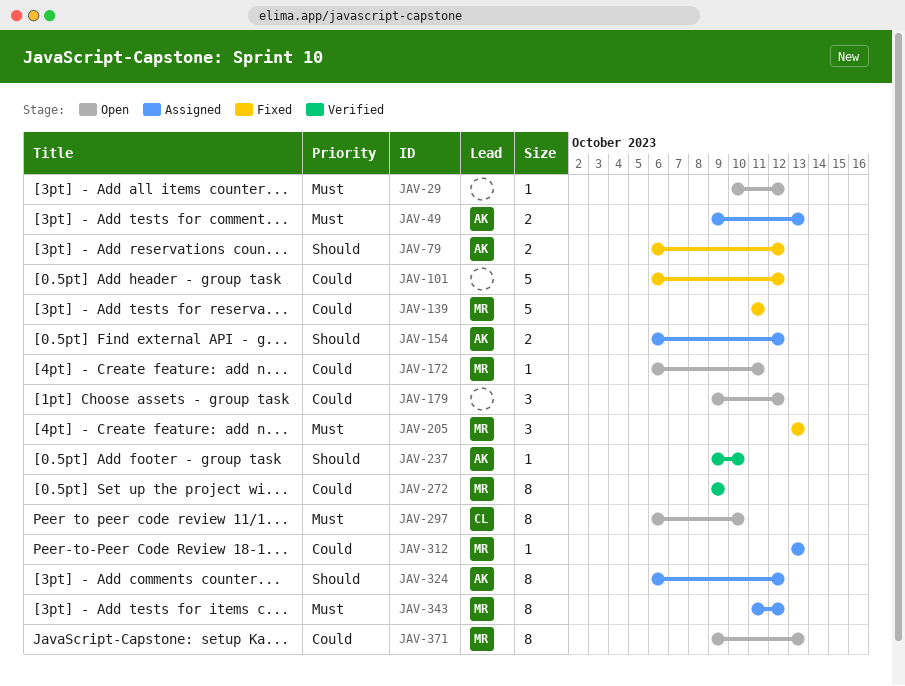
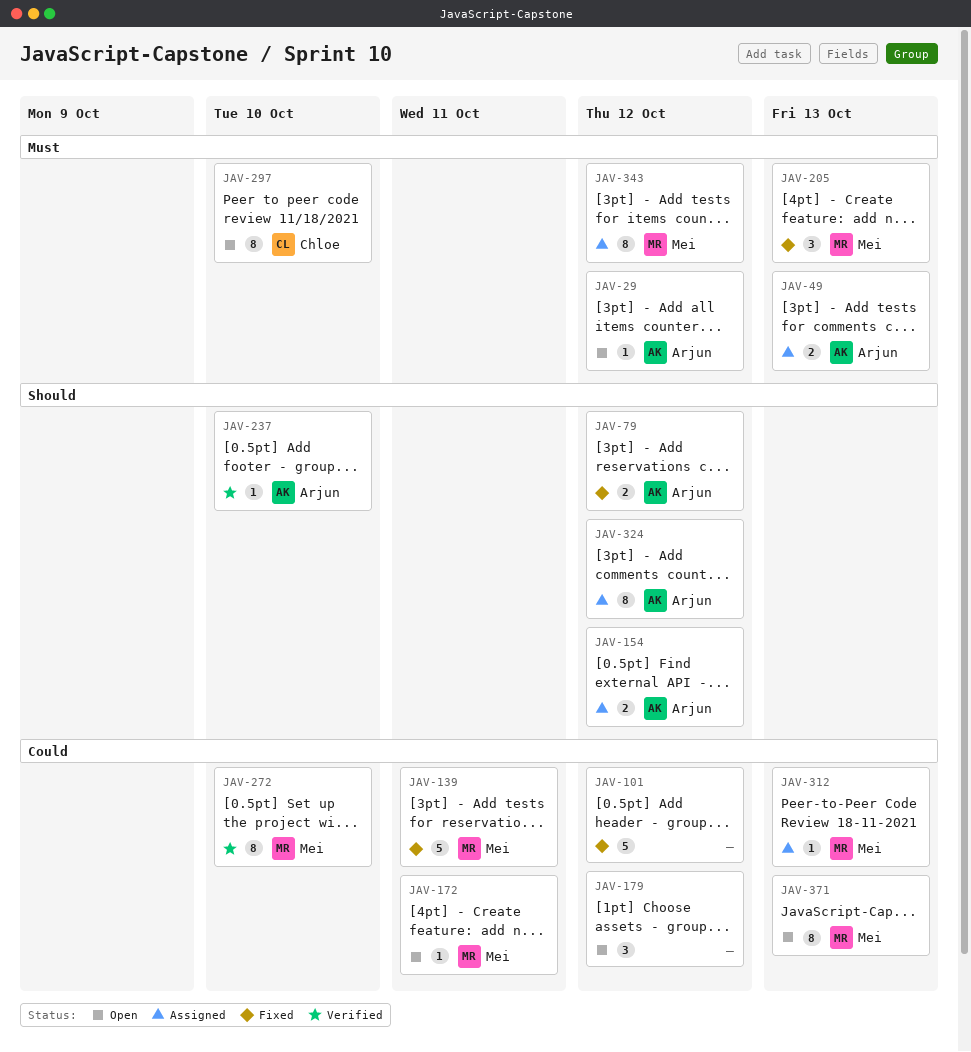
JAV-29, owner: none -> Arjun
JAV-272, due: Oct 9 -> Oct 10

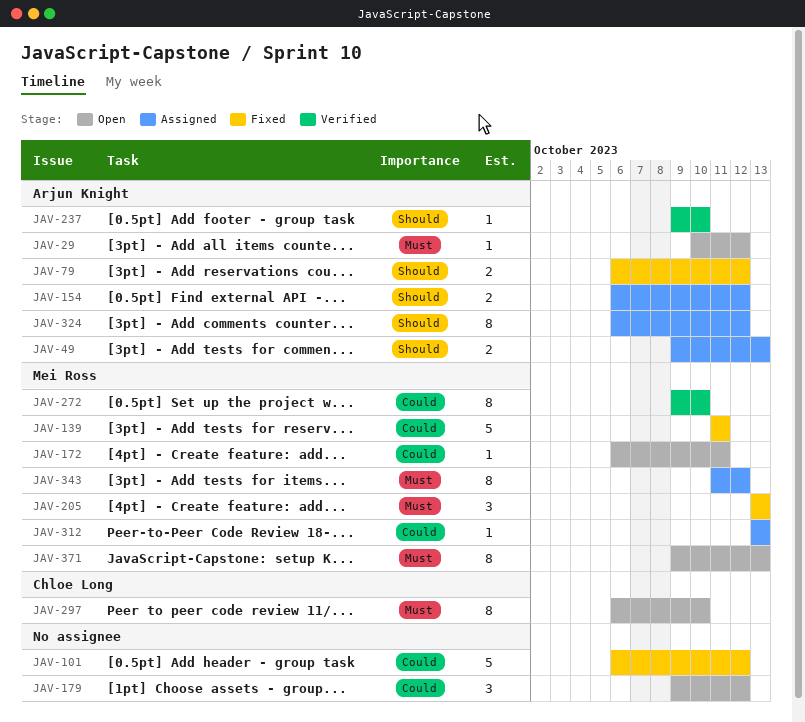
JAV-49, priority: Must -> Should
JAV-371, priority: Could -> Must

